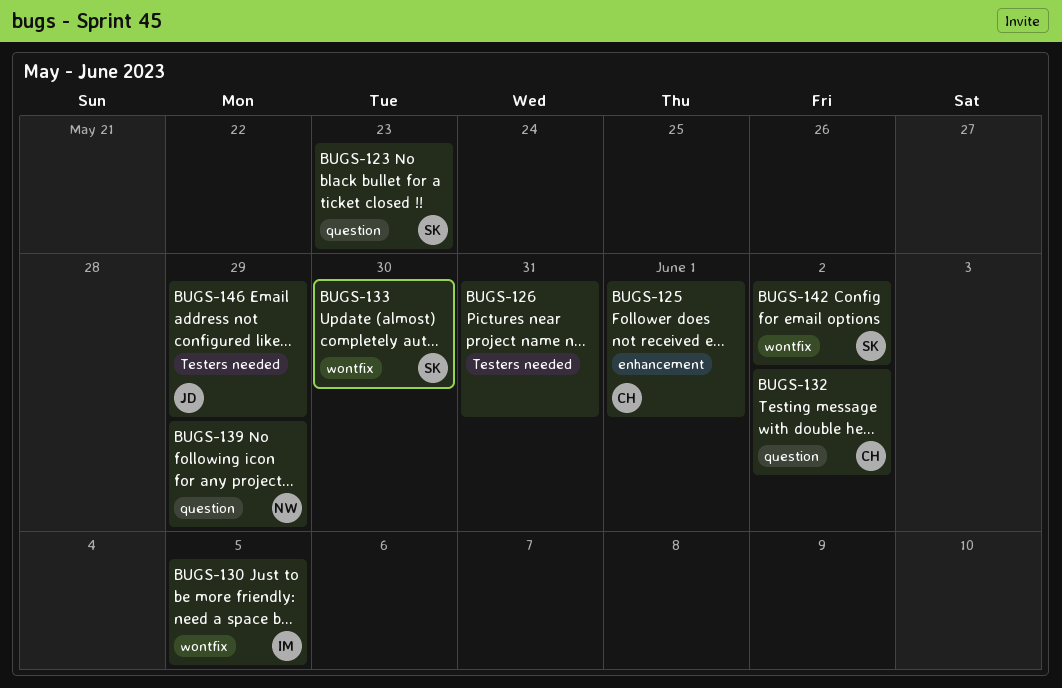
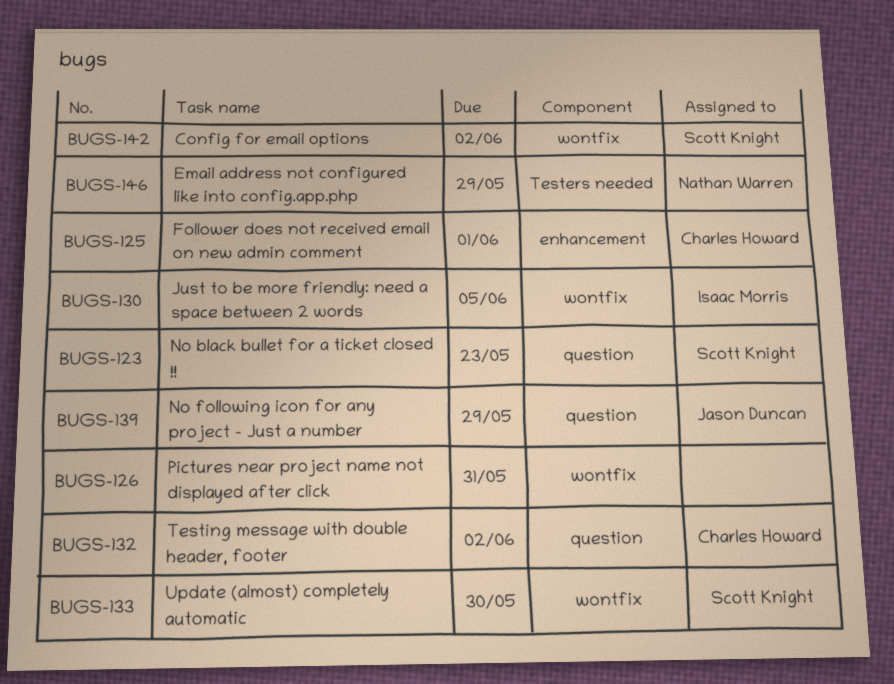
BUGS-126, label: Testers needed -> wontfix
BUGS-139, owner: Nathan Warren -> Jason Duncan
BUGS-146, owner: Jason Duncan -> Nathan Warren

